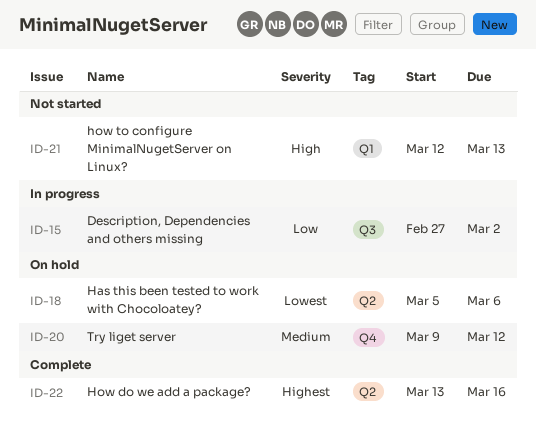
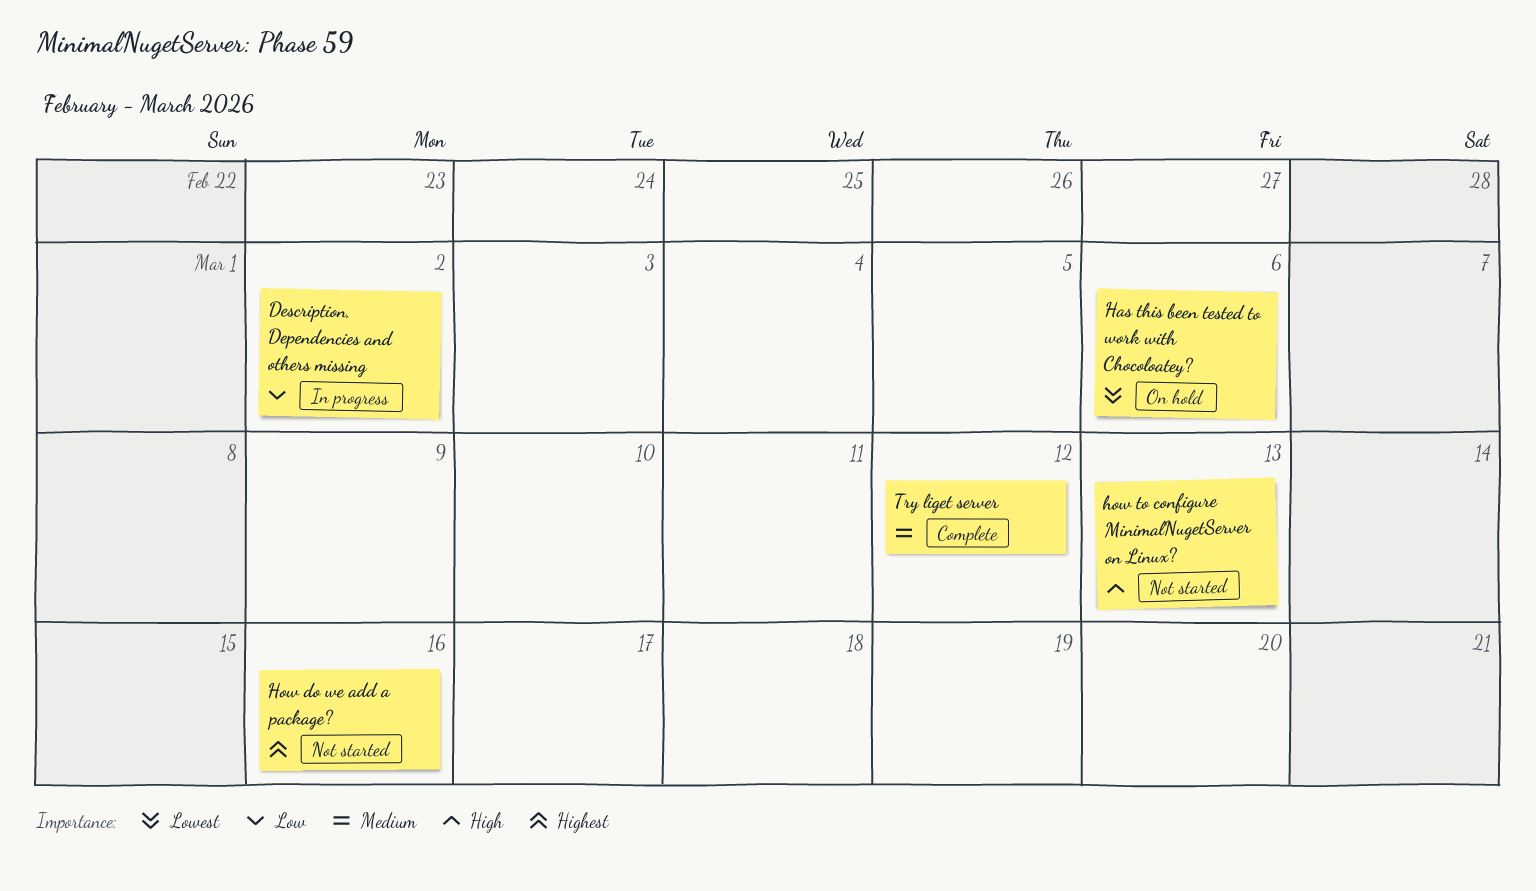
How do we add a package?, status: Complete -> Not started
Try liget server, status: On hold -> Complete

